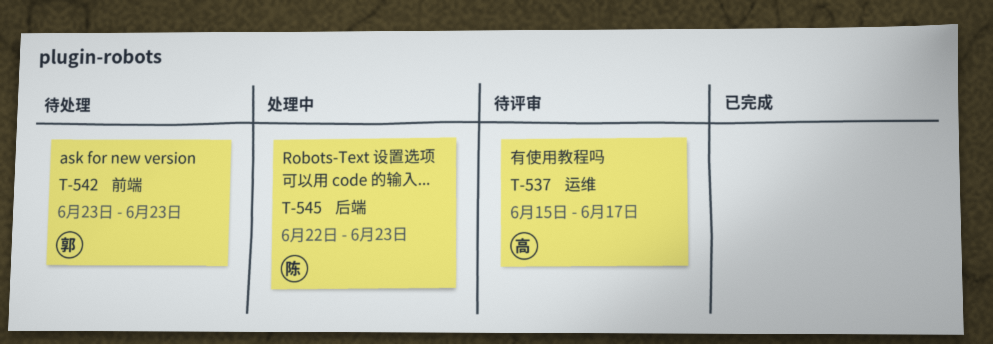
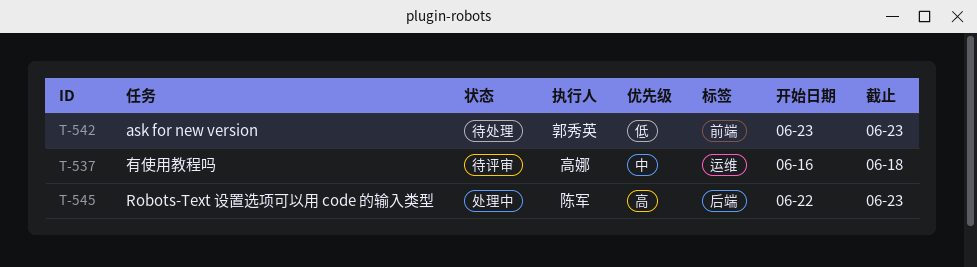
T-537, start: Jun 15 -> Jun 16
T-537, due: Jun 17 -> Jun 18

